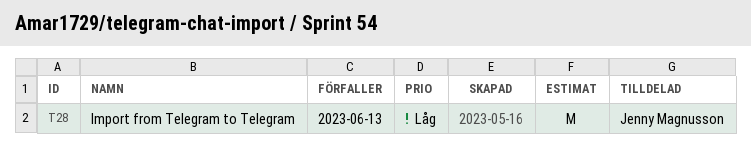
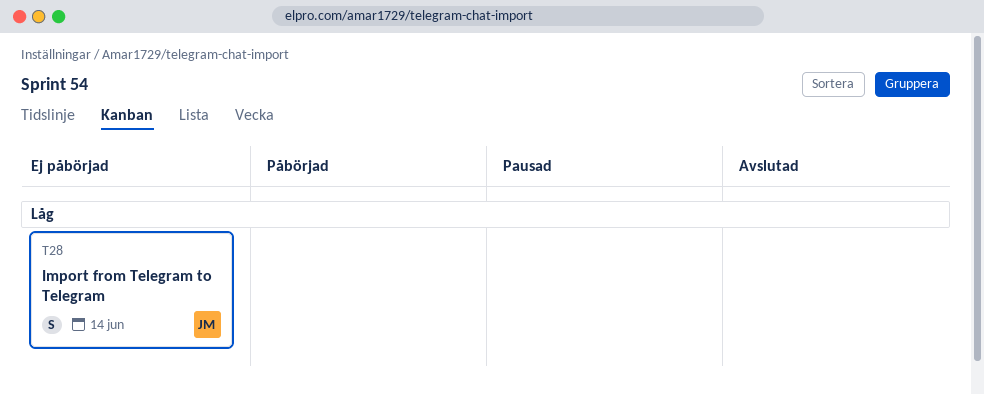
T28, estimate: M -> S
T28, due: Jun 13 -> Jun 14

